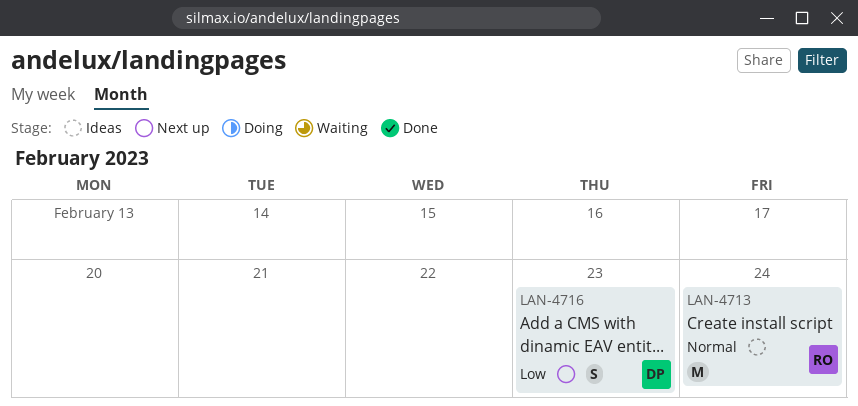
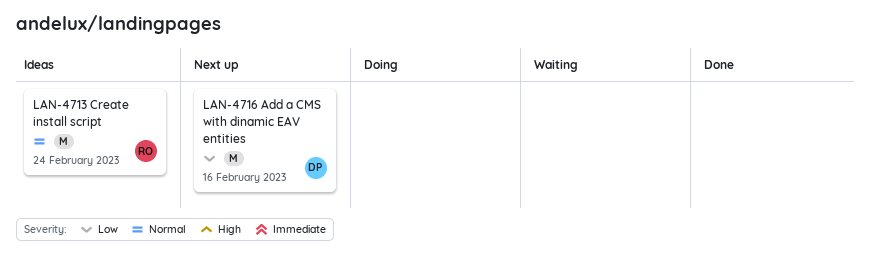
LAN-4716, estimate: S -> M
LAN-4716, due: Feb 23 -> Feb 16

